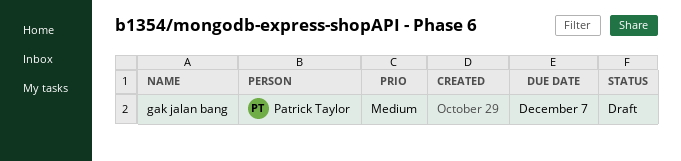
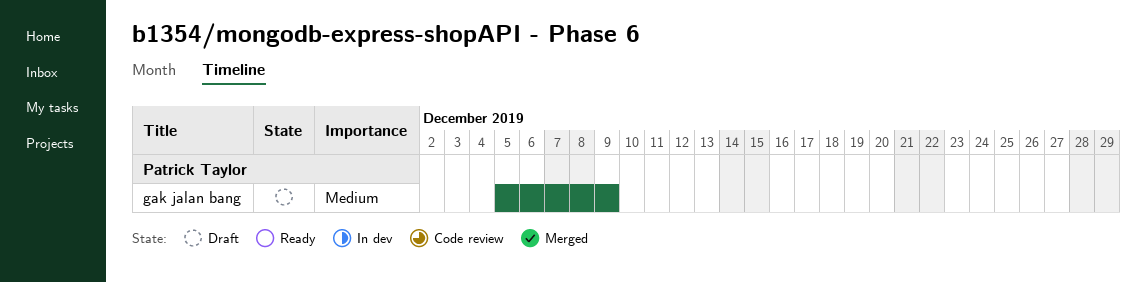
gak jalan bang, due: Dec 7 -> Dec 9

